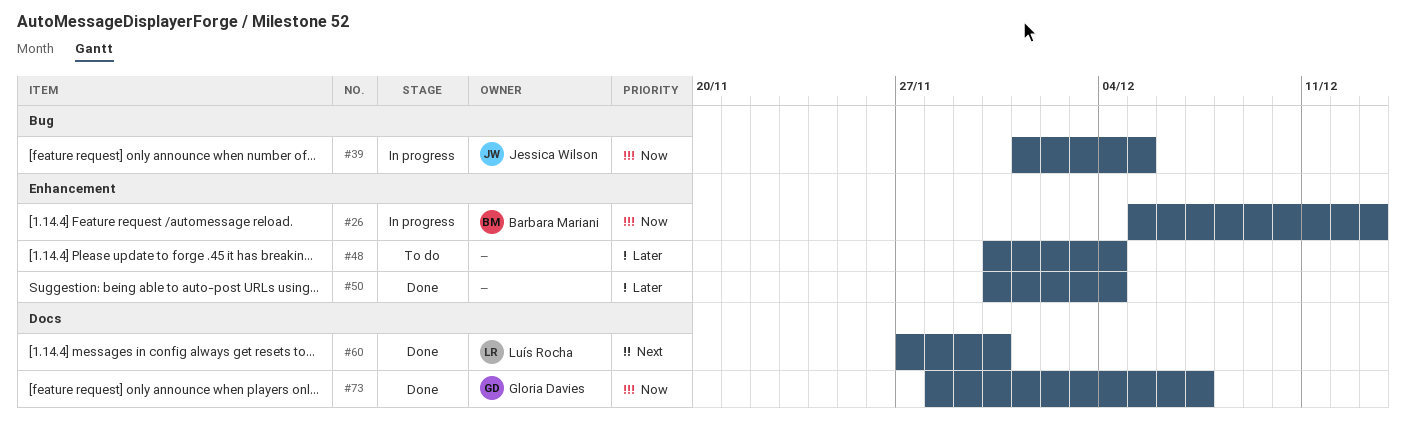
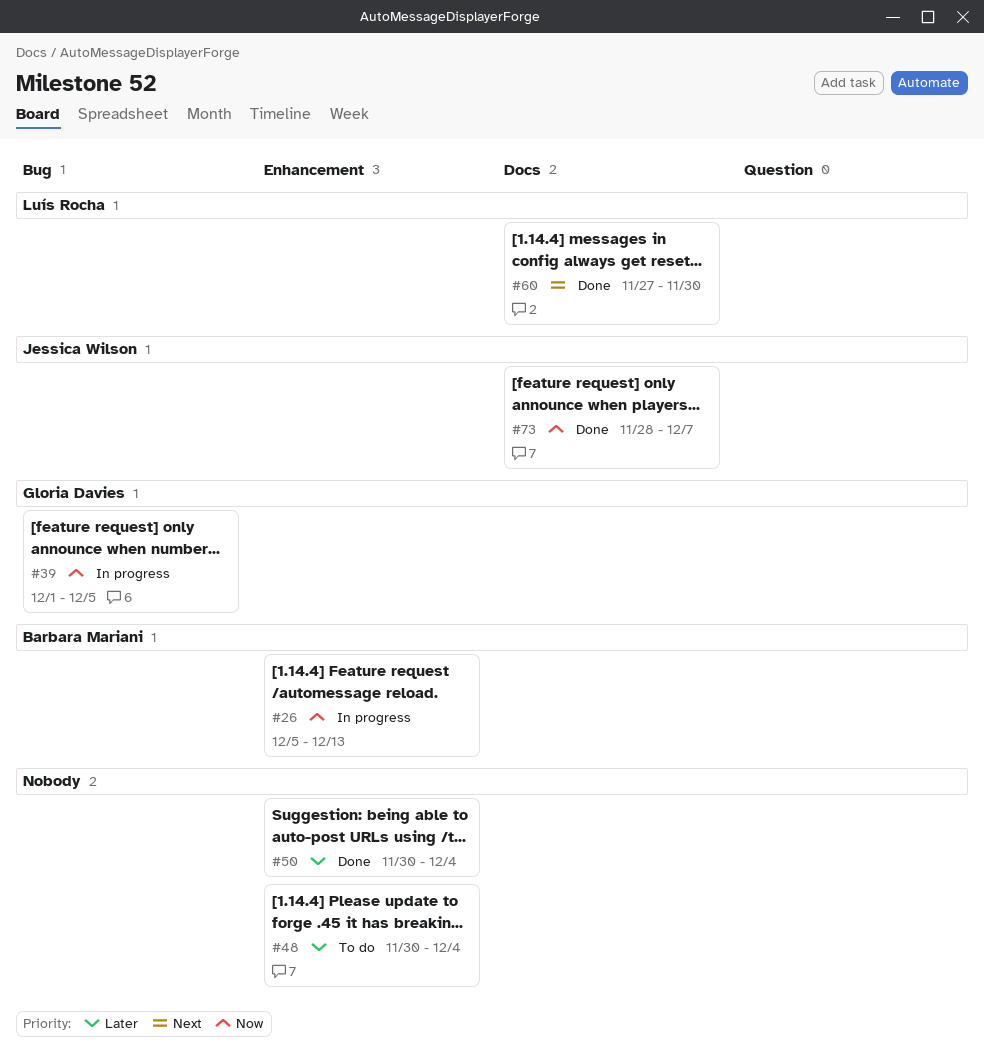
#39, owner: Jessica Wilson -> Gloria Davies
#73, owner: Gloria Davies -> Jessica Wilson

